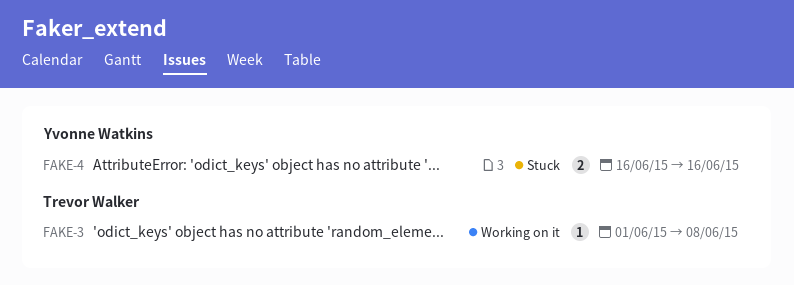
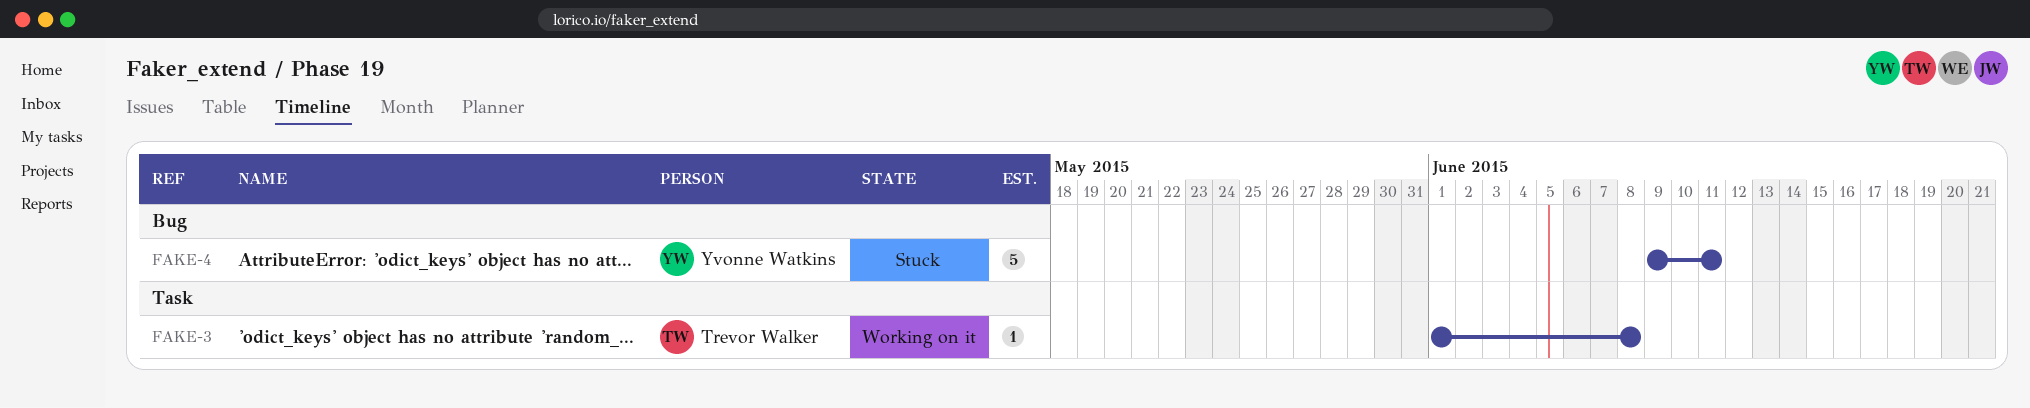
FAKE-4, estimate: 2 -> 5
FAKE-4, start: Jun 16 -> Jun 9
FAKE-4, due: Jun 16 -> Jun 11

